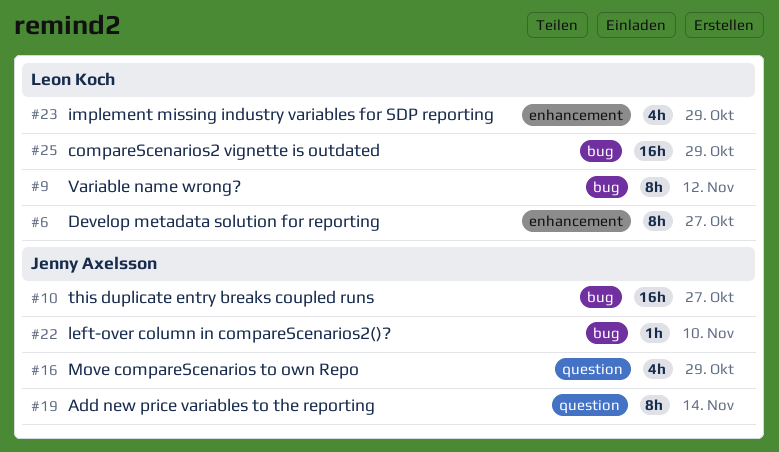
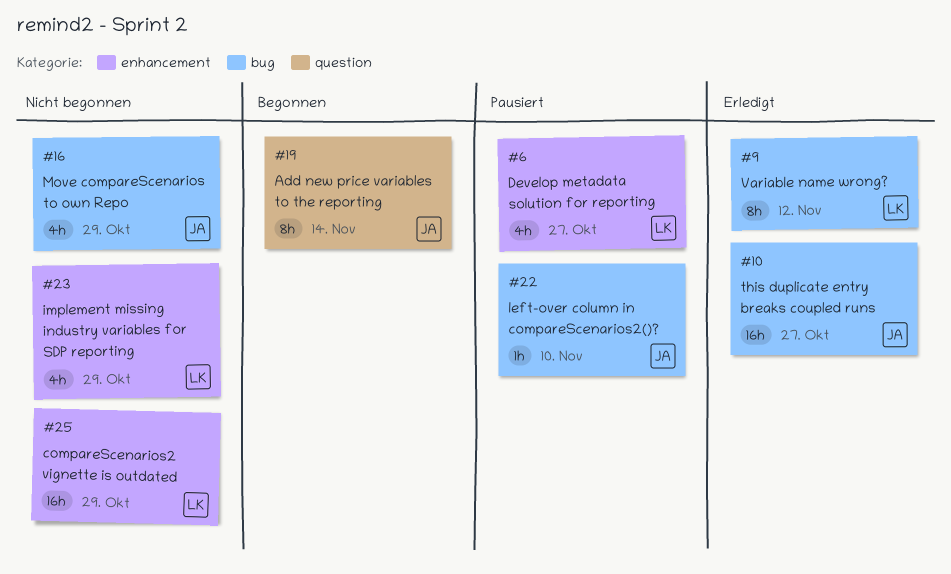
#6, estimate: 8h -> 4h
#16, label: question -> bug
#25, label: bug -> enhancement

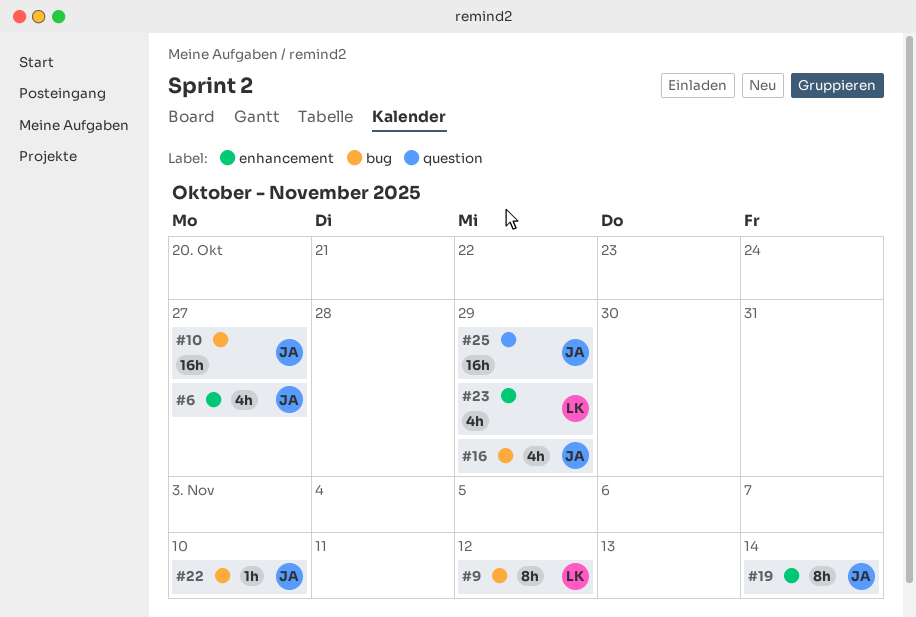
#6, owner: LK -> JA
#19, label: question -> enhancement
#25, owner: LK -> JA
#25, label: enhancement -> question

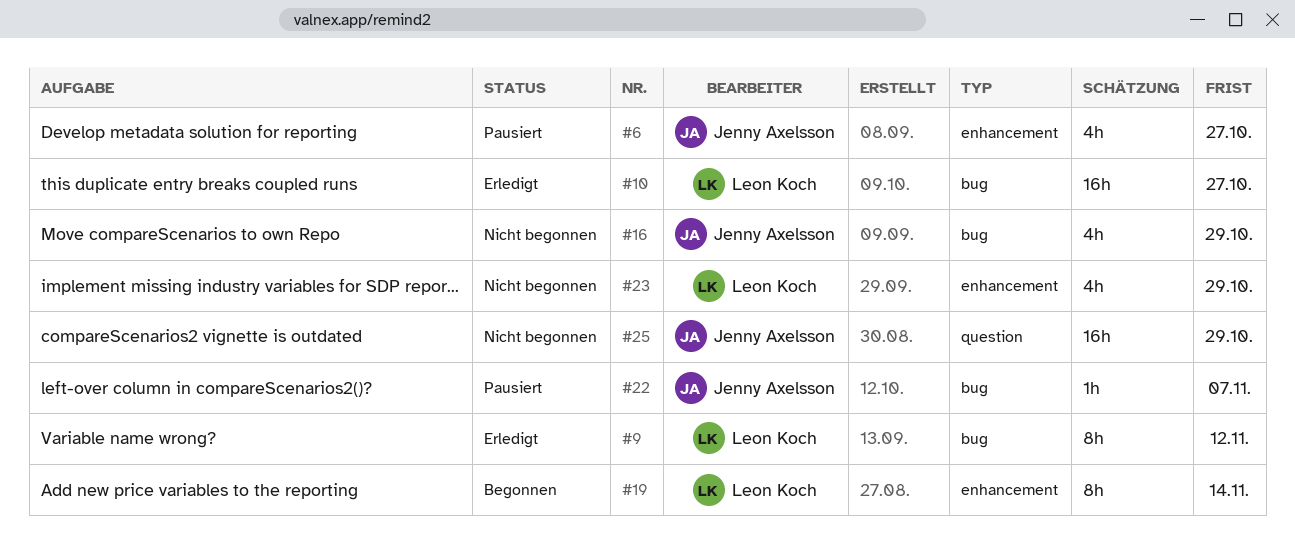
#10, owner: Jenny Axelsson -> Leon Koch
#19, owner: Jenny Axelsson -> Leon Koch
#22, due: Nov 10 -> Nov 7

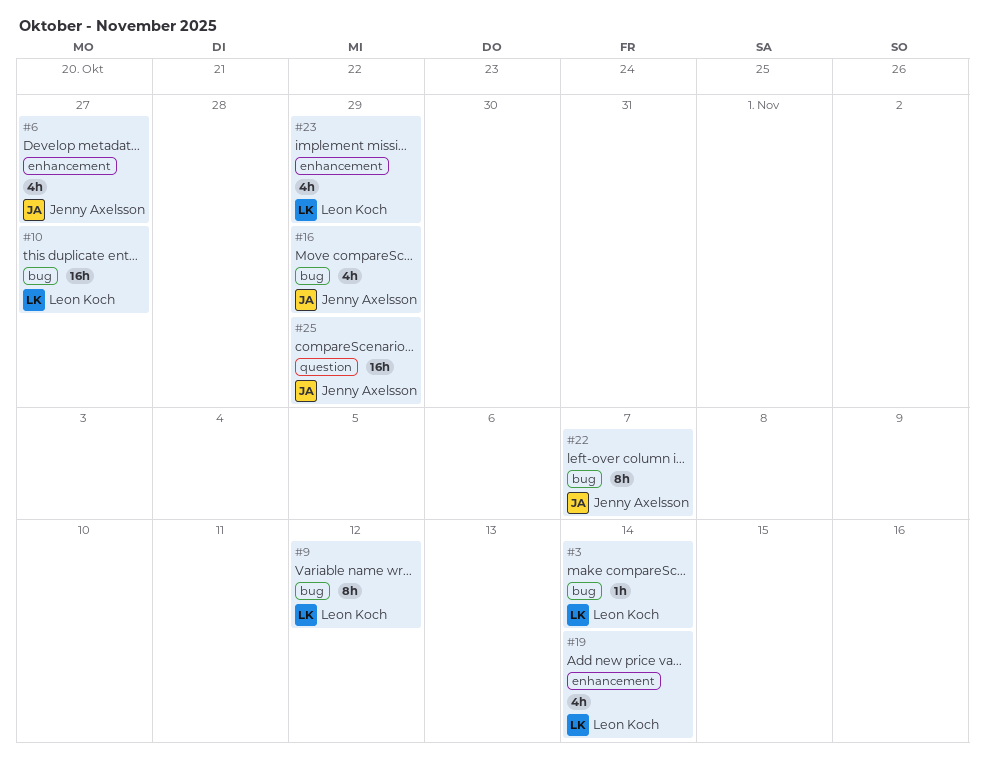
#3: none -> present
#19, estimate: 8h -> 4h
#22, estimate: 1h -> 8h

